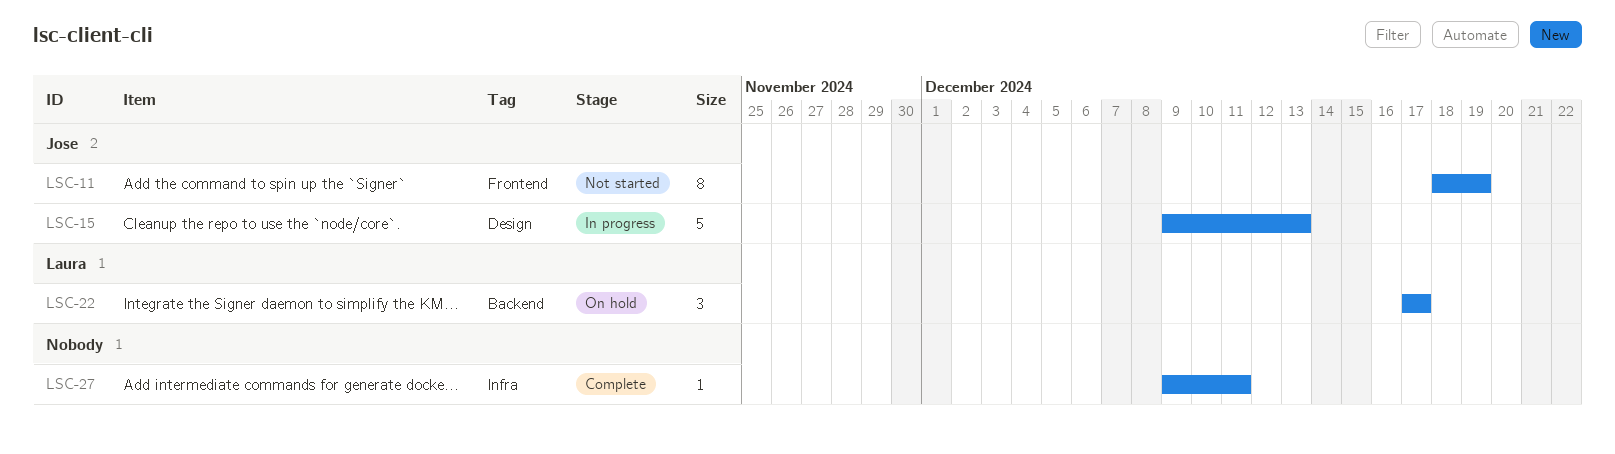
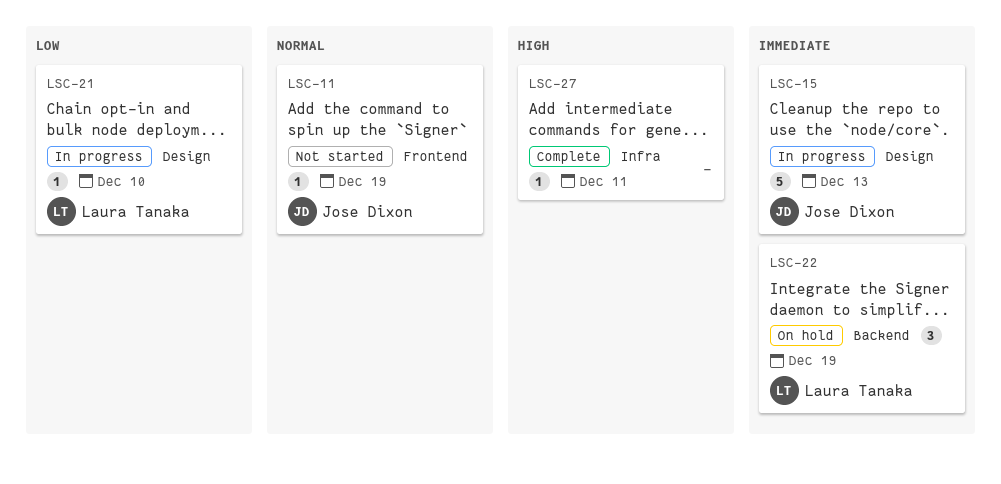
LSC-11, estimate: 8 -> 1
LSC-21: none -> present
LSC-22, due: Dec 17 -> Dec 19

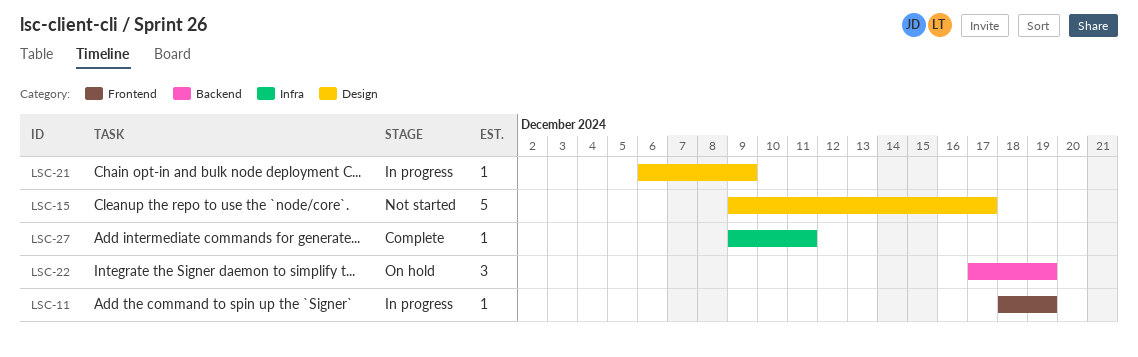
LSC-11, status: Not started -> In progress
LSC-15, status: In progress -> Not started
LSC-15, due: Dec 13 -> Dec 17
LSC-21, due: Dec 10 -> Dec 9

